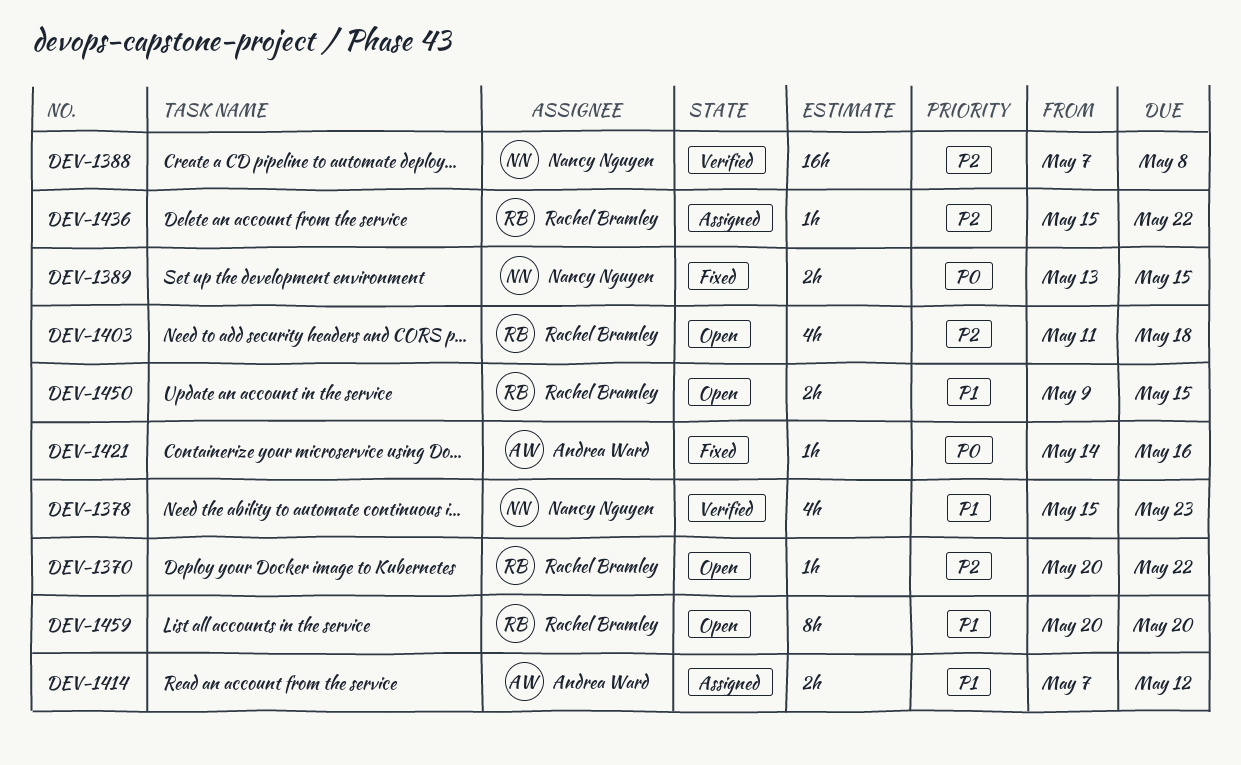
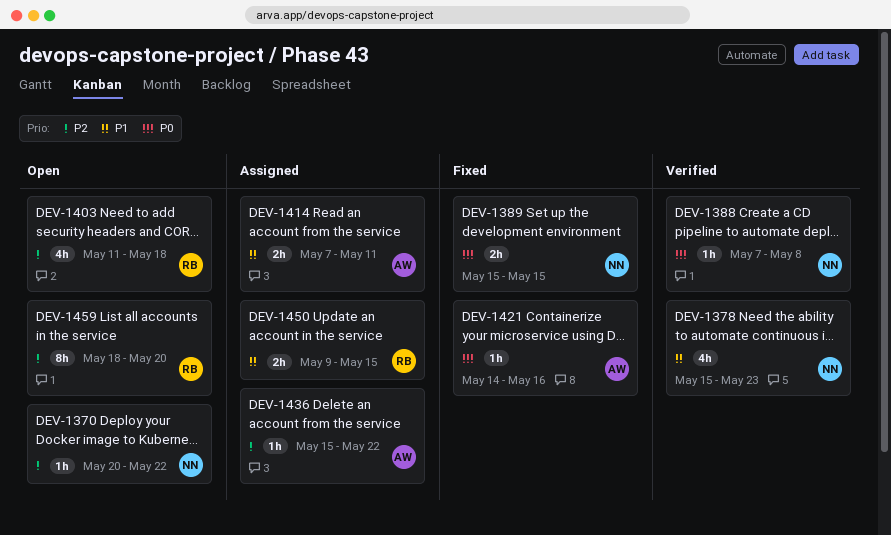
DEV-1370, owner: Rachel Bramley -> Nancy Nguyen
DEV-1388, priority: P2 -> P0
DEV-1388, estimate: 16h -> 1h
DEV-1389, start: May 13 -> May 15
DEV-1414, due: May 12 -> May 11
DEV-1436, owner: Rachel Bramley -> Andrea Ward
DEV-1450, status: Open -> Assigned
DEV-1459, priority: P1 -> P2
DEV-1459, start: May 20 -> May 18

